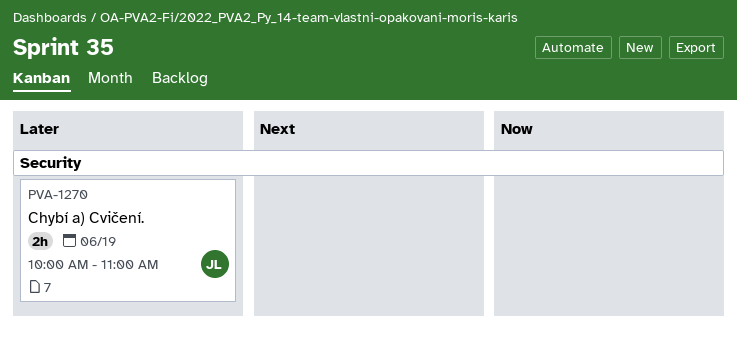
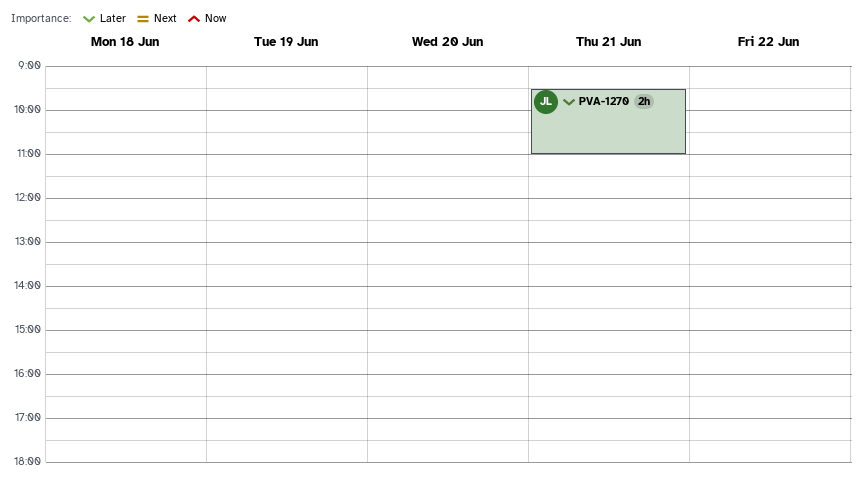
PVA-1270, day: Jun 19 -> Jun 21
PVA-1270, begins: 10:00 -> 09:30

